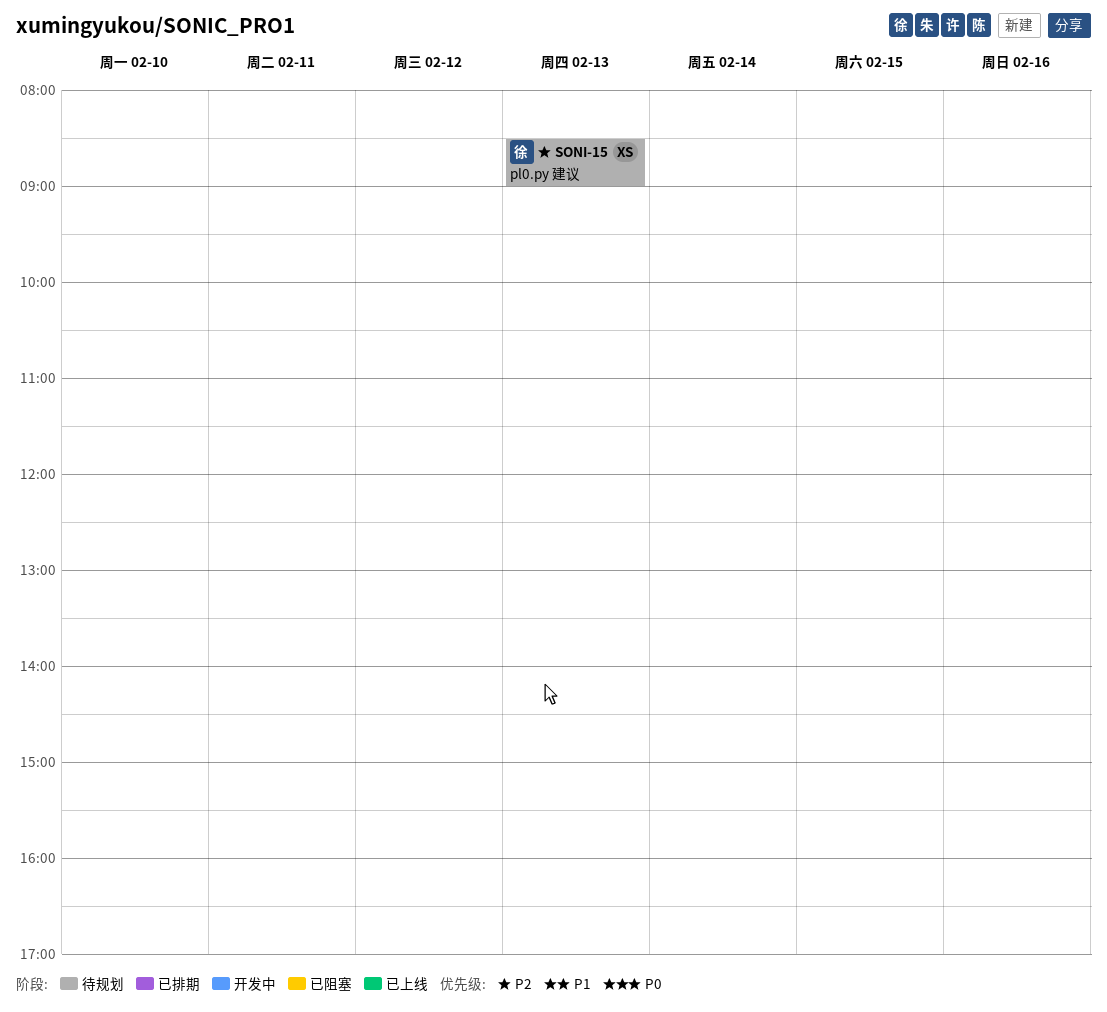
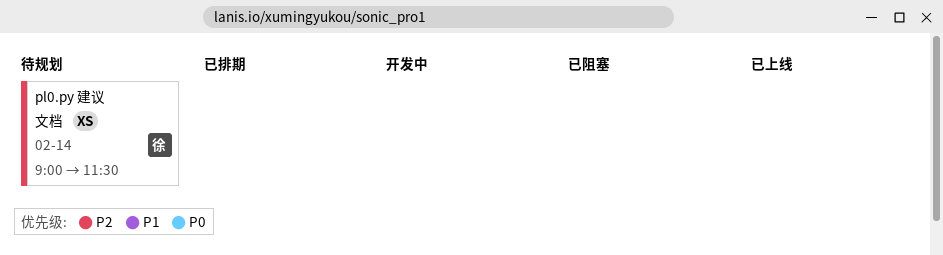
pl0.py 建议, day: Feb 13 -> Feb 14
pl0.py 建议, begins: 08:30 -> 09:00
pl0.py 建议, ends: 09:00 -> 11:30

